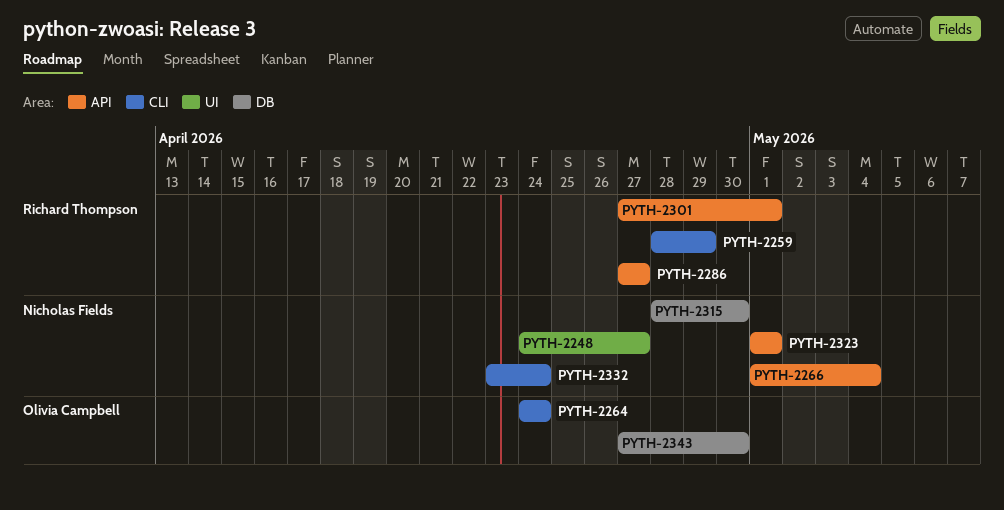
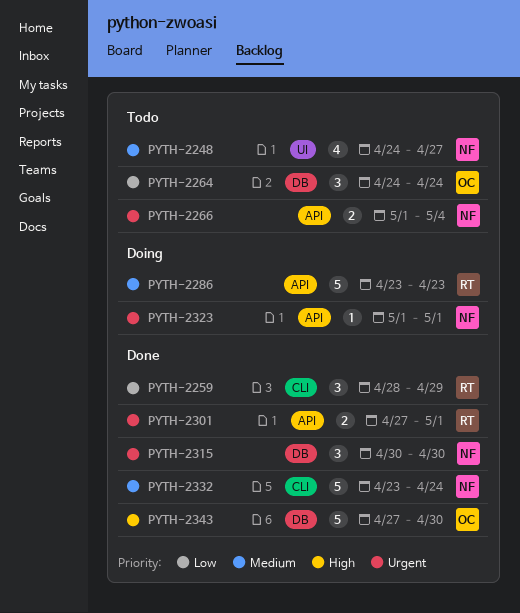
PYTH-2264, label: CLI -> DB
PYTH-2286, start: Apr 27 -> Apr 23
PYTH-2286, due: Apr 27 -> Apr 23
PYTH-2315, start: Apr 28 -> Apr 30

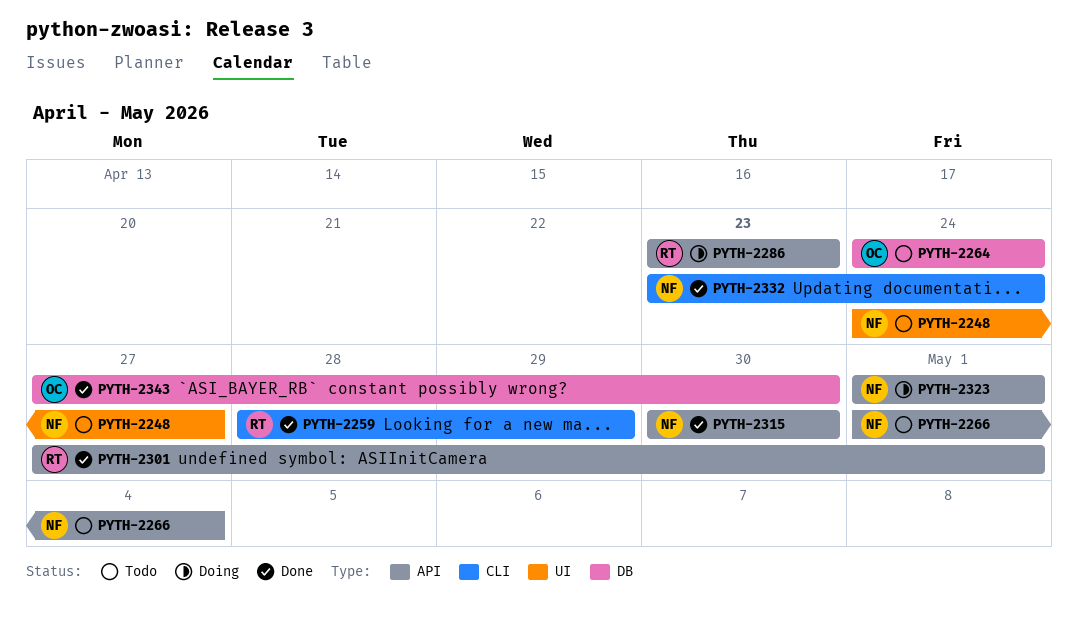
PYTH-2315, label: DB -> API

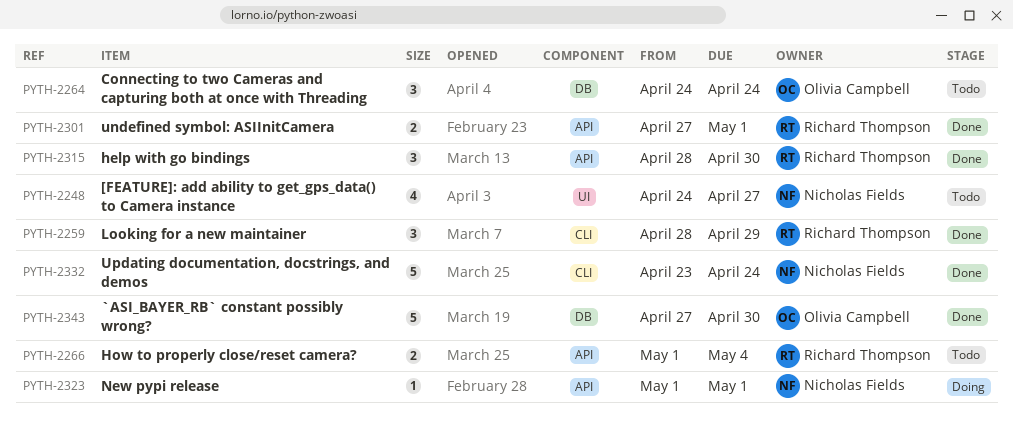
PYTH-2266, owner: Nicholas Fields -> Richard Thompson
PYTH-2286: present -> none
PYTH-2315, owner: Nicholas Fields -> Richard Thompson
PYTH-2315, start: Apr 30 -> Apr 28

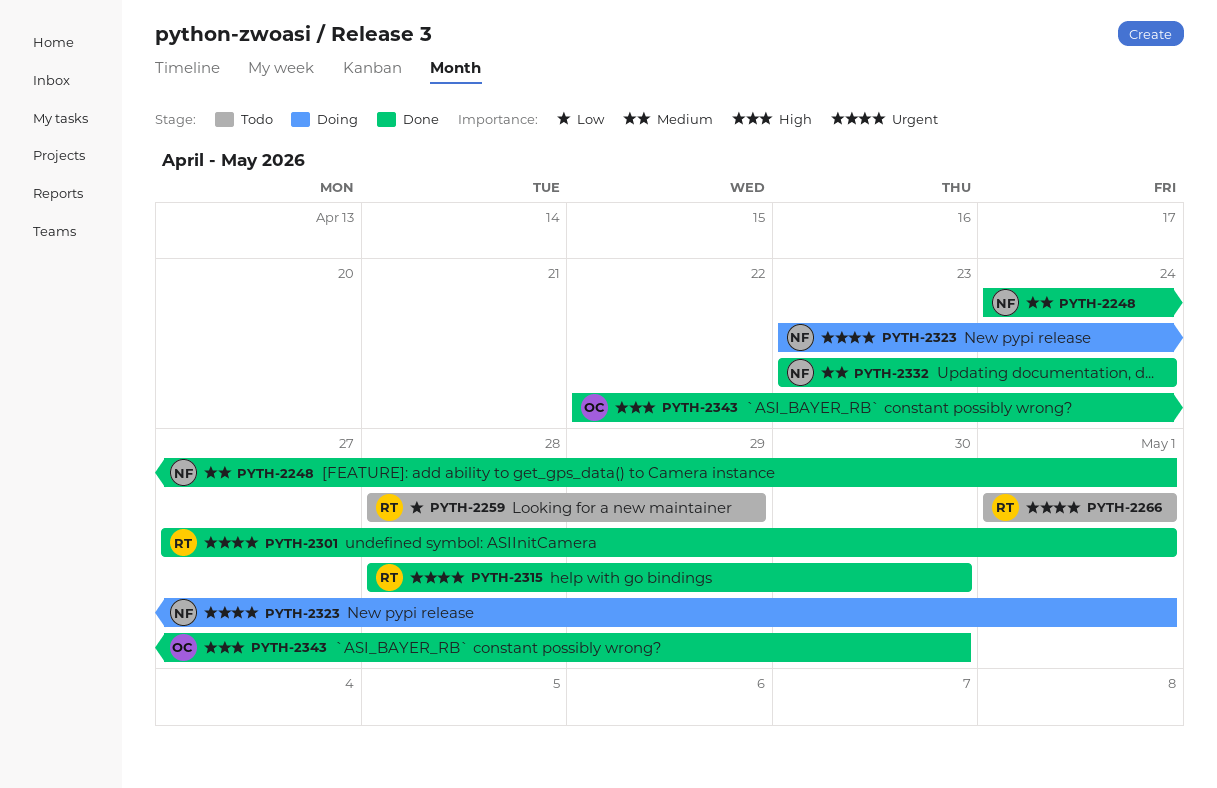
PYTH-2248, status: Todo -> Done
PYTH-2248, due: Apr 27 -> May 1
PYTH-2259, status: Done -> Todo
PYTH-2264: present -> none
PYTH-2266, due: May 4 -> May 1
PYTH-2323, start: May 1 -> Apr 23
PYTH-2343, start: Apr 27 -> Apr 22

